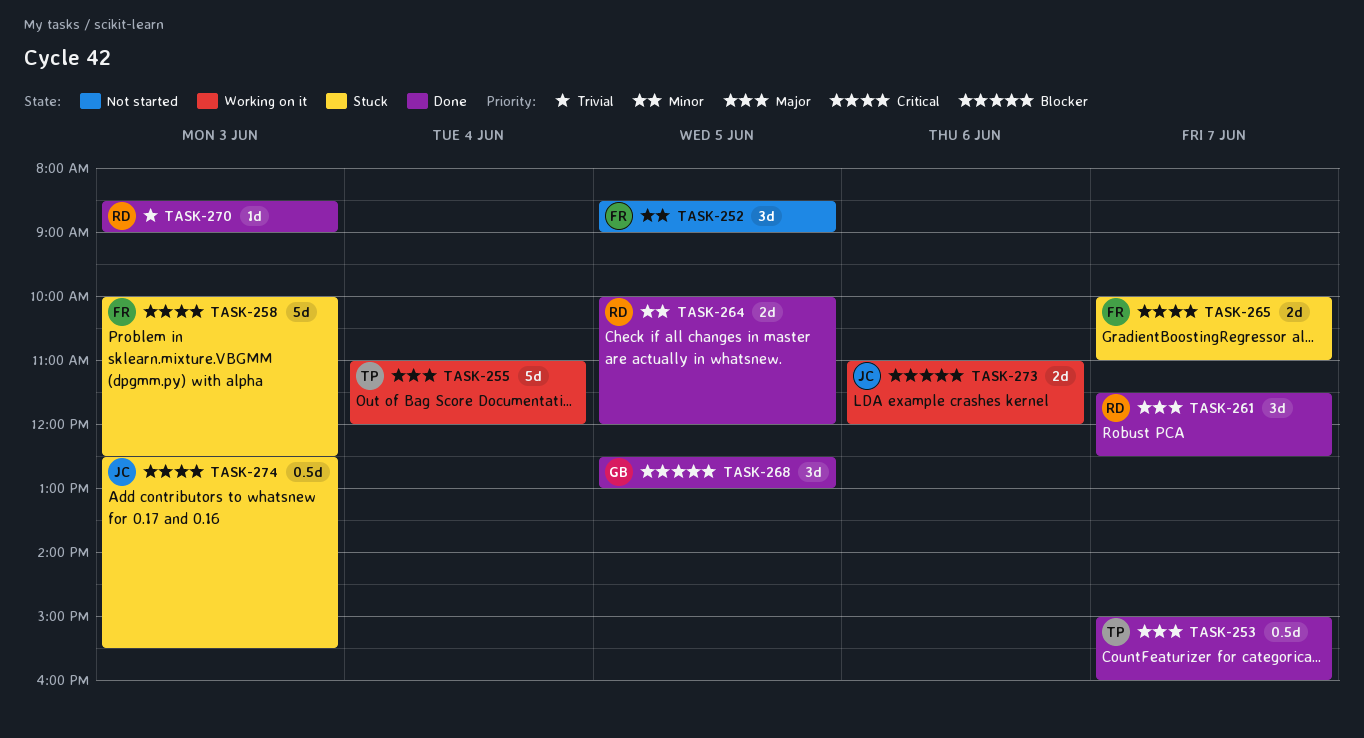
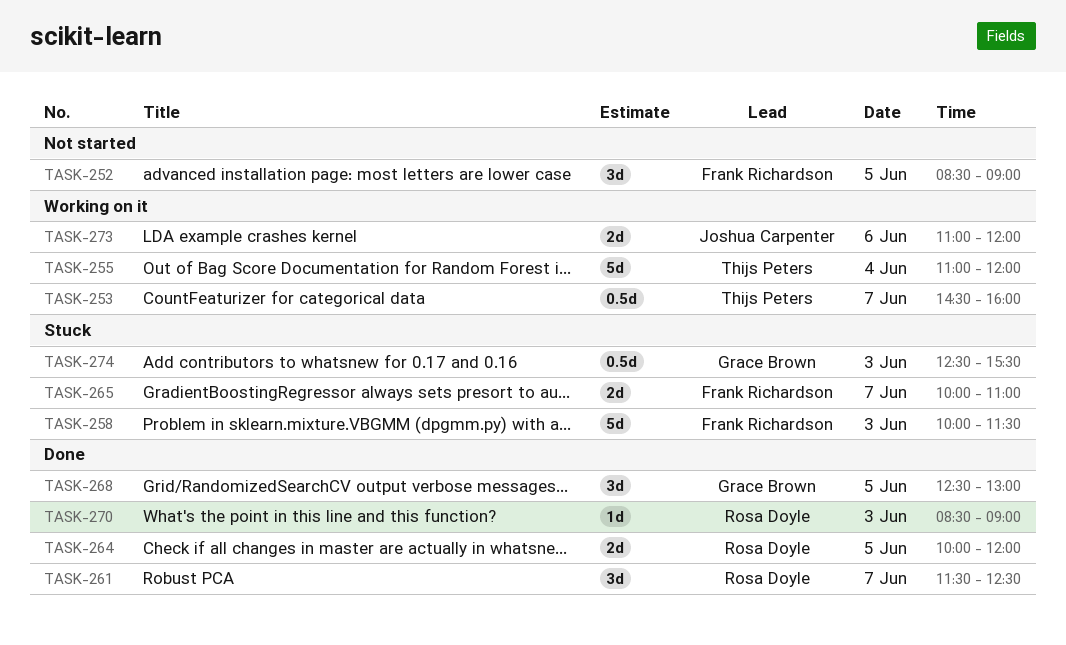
TASK-253, status: Done -> Working on it
TASK-253, begins: 15:00 -> 14:30
TASK-258, ends: 12:30 -> 11:30
TASK-274, owner: Joshua Carpenter -> Grace Brown

